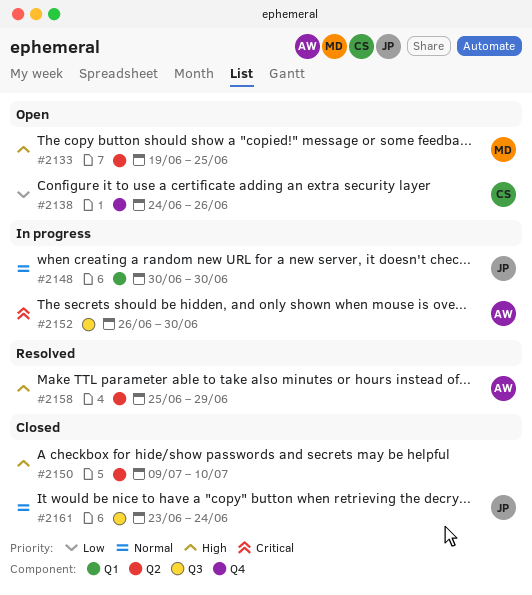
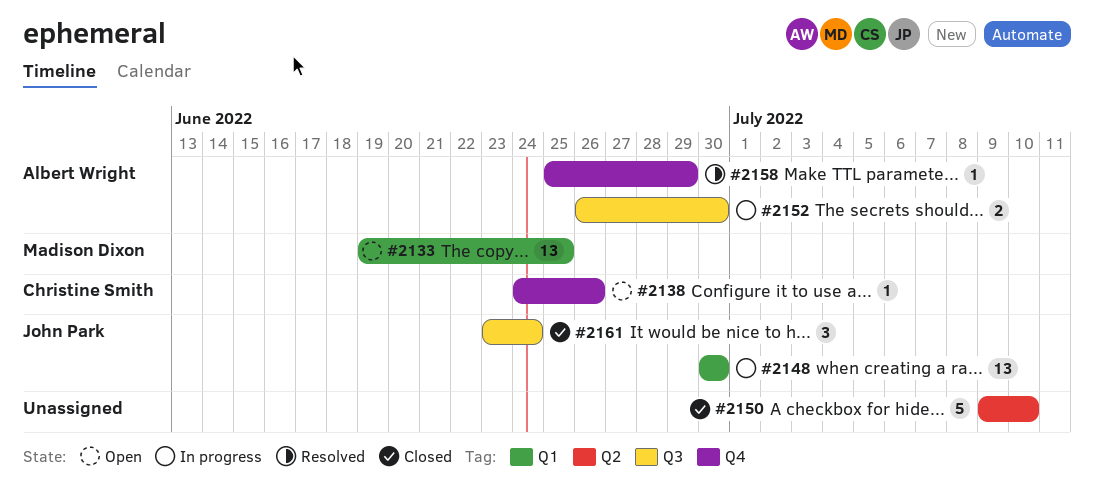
#2133, label: Q2 -> Q1
#2158, label: Q2 -> Q4

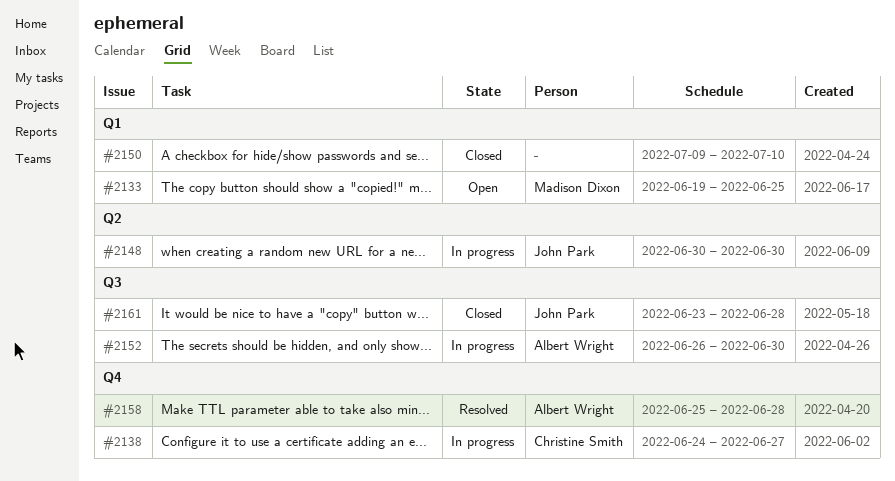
#2138, status: Open -> In progress
#2138, due: Jun 26 -> Jun 27
#2148, label: Q1 -> Q2
#2150, label: Q2 -> Q1
#2158, due: Jun 29 -> Jun 28
#2161, due: Jun 24 -> Jun 28

